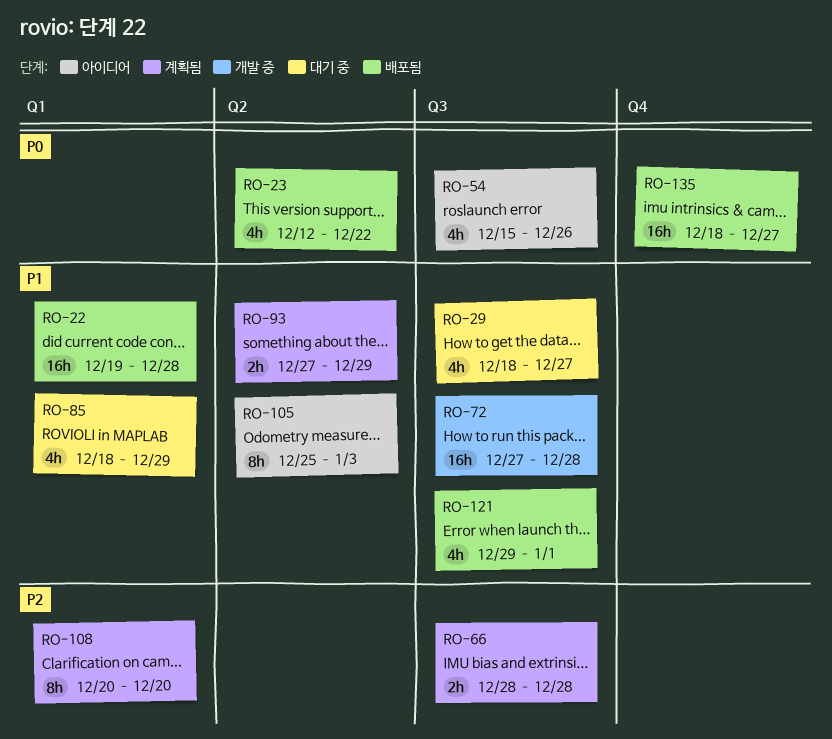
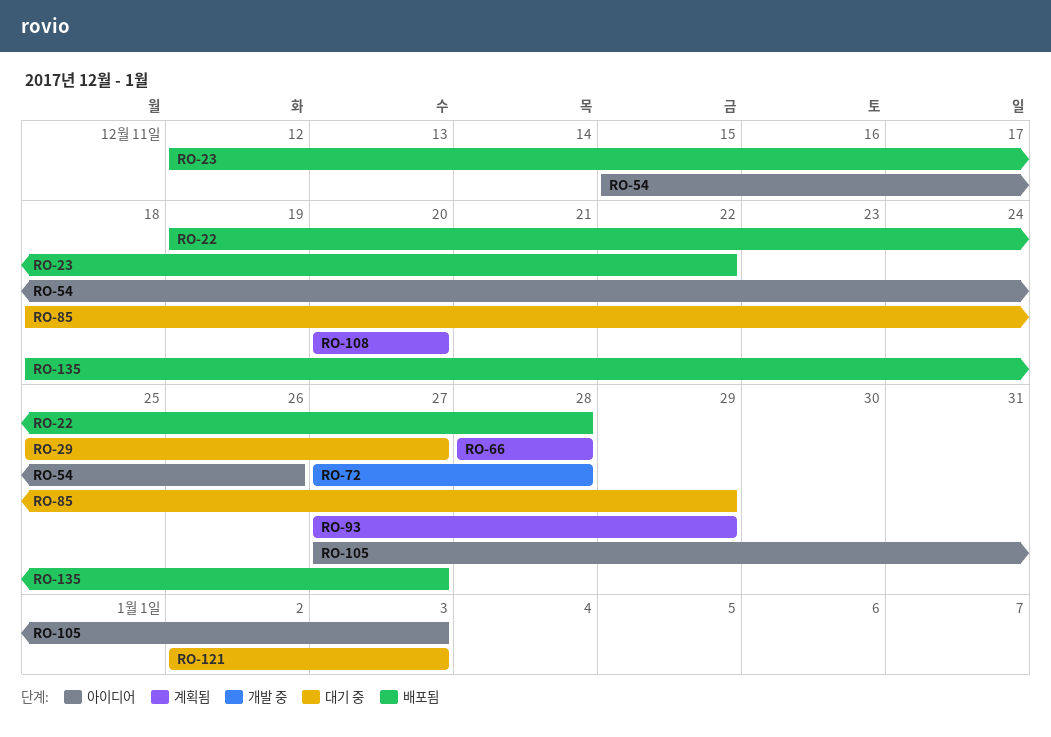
RO-29, start: Dec 18 -> Dec 25
RO-105, start: Dec 25 -> Dec 27
RO-121, status: 배포됨 -> 대기 중
RO-121, start: Dec 29 -> Jan 2
RO-121, due: Jan 1 -> Jan 3

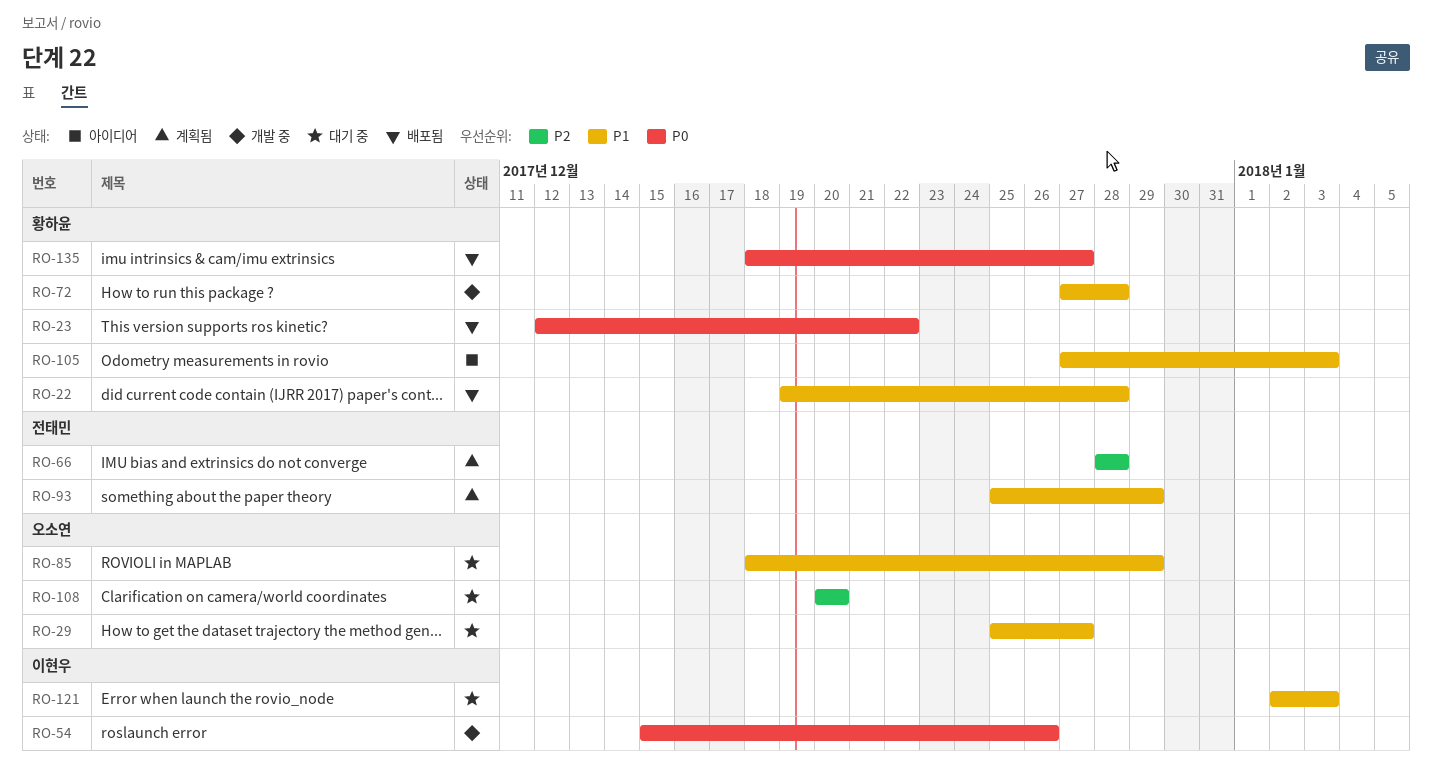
RO-54, status: 아이디어 -> 개발 중
RO-93, start: Dec 27 -> Dec 25
RO-108, status: 계획됨 -> 대기 중

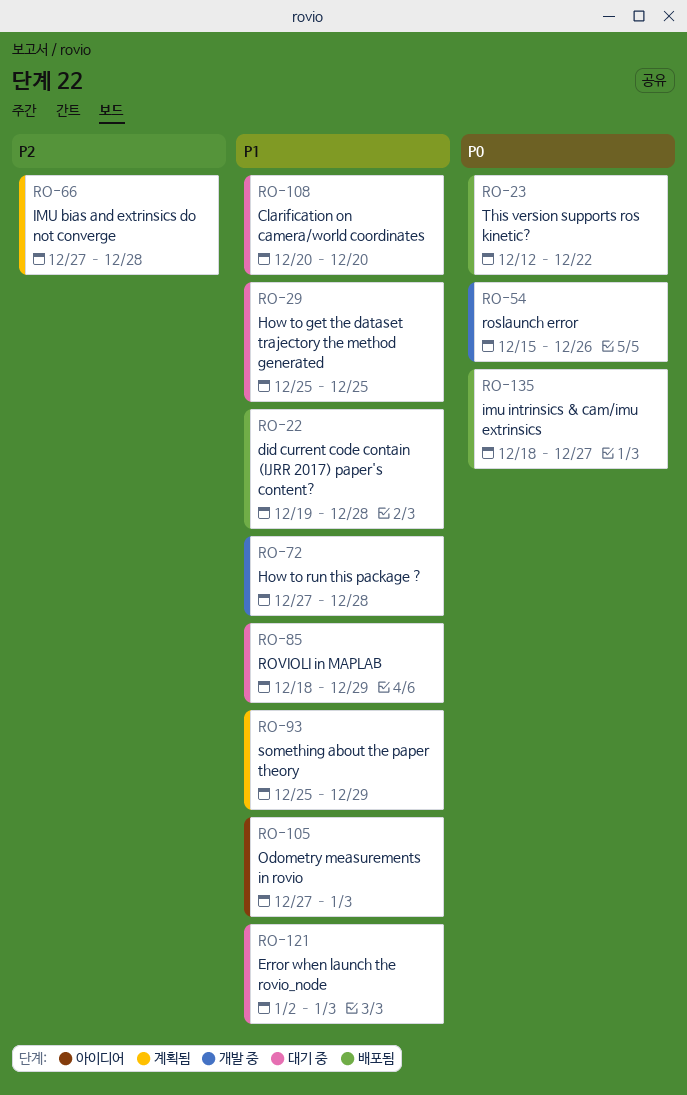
RO-29, due: Dec 27 -> Dec 25
RO-66, start: Dec 28 -> Dec 27
RO-108, priority: P2 -> P1

